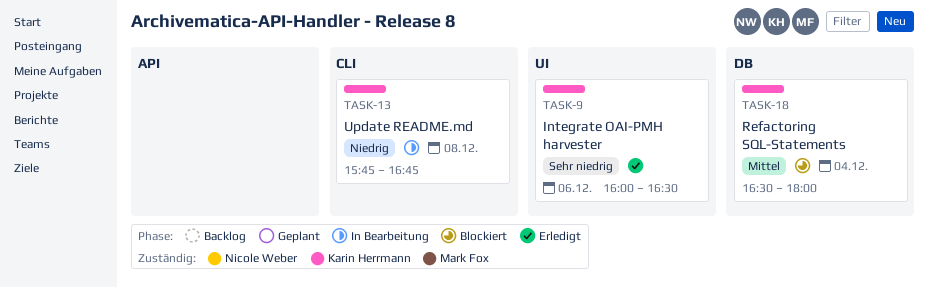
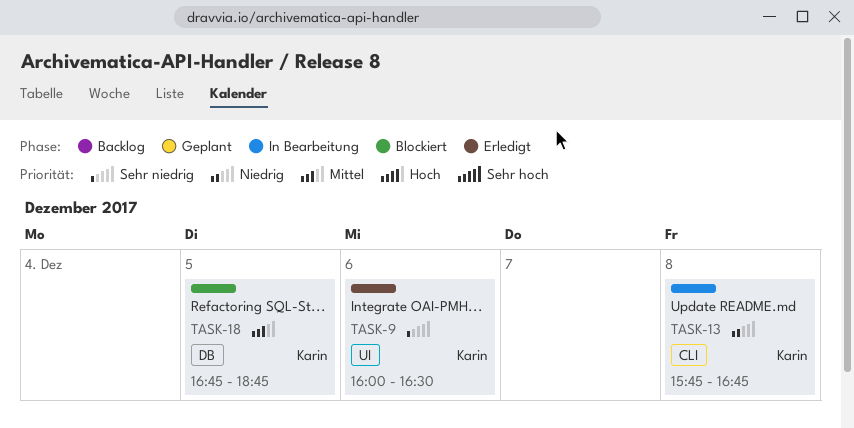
TASK-18, day: Dec 4 -> Dec 5
TASK-18, begins: 16:30 -> 16:45
TASK-18, ends: 18:00 -> 18:45

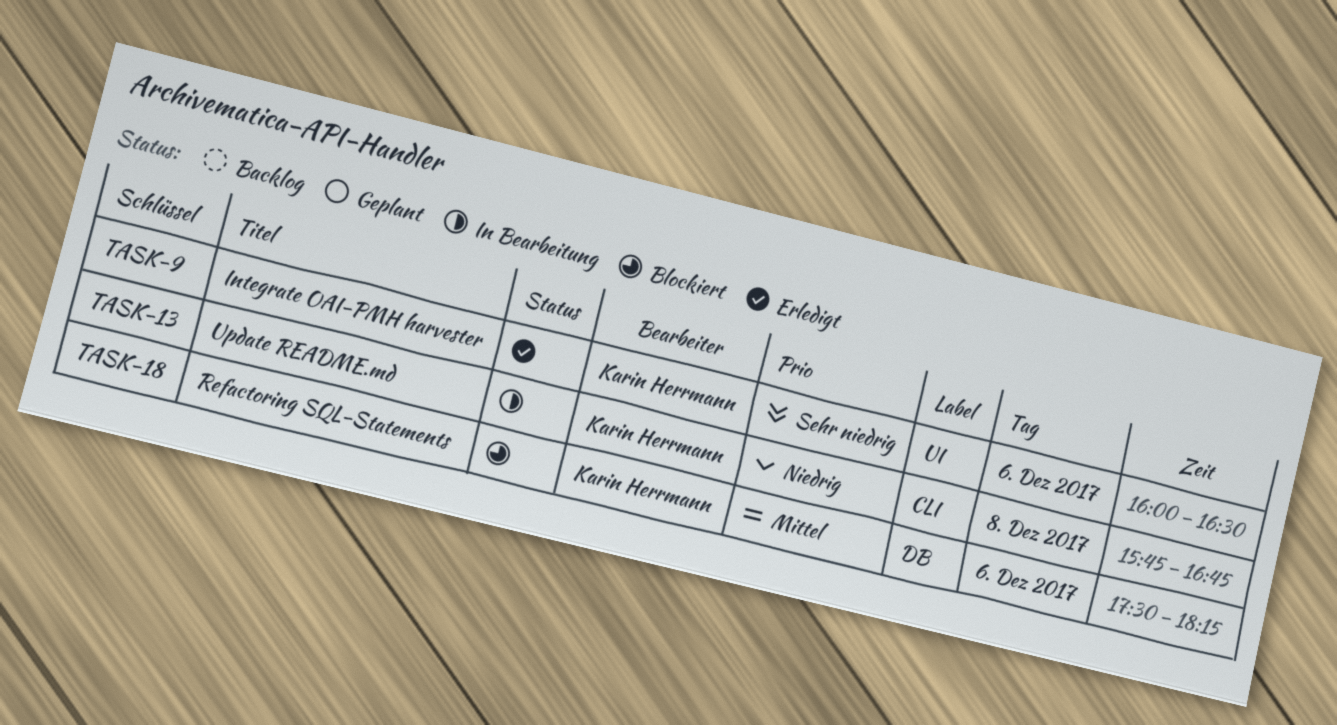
TASK-18, day: Dec 5 -> Dec 6
TASK-18, begins: 16:45 -> 17:30
TASK-18, ends: 18:45 -> 18:15

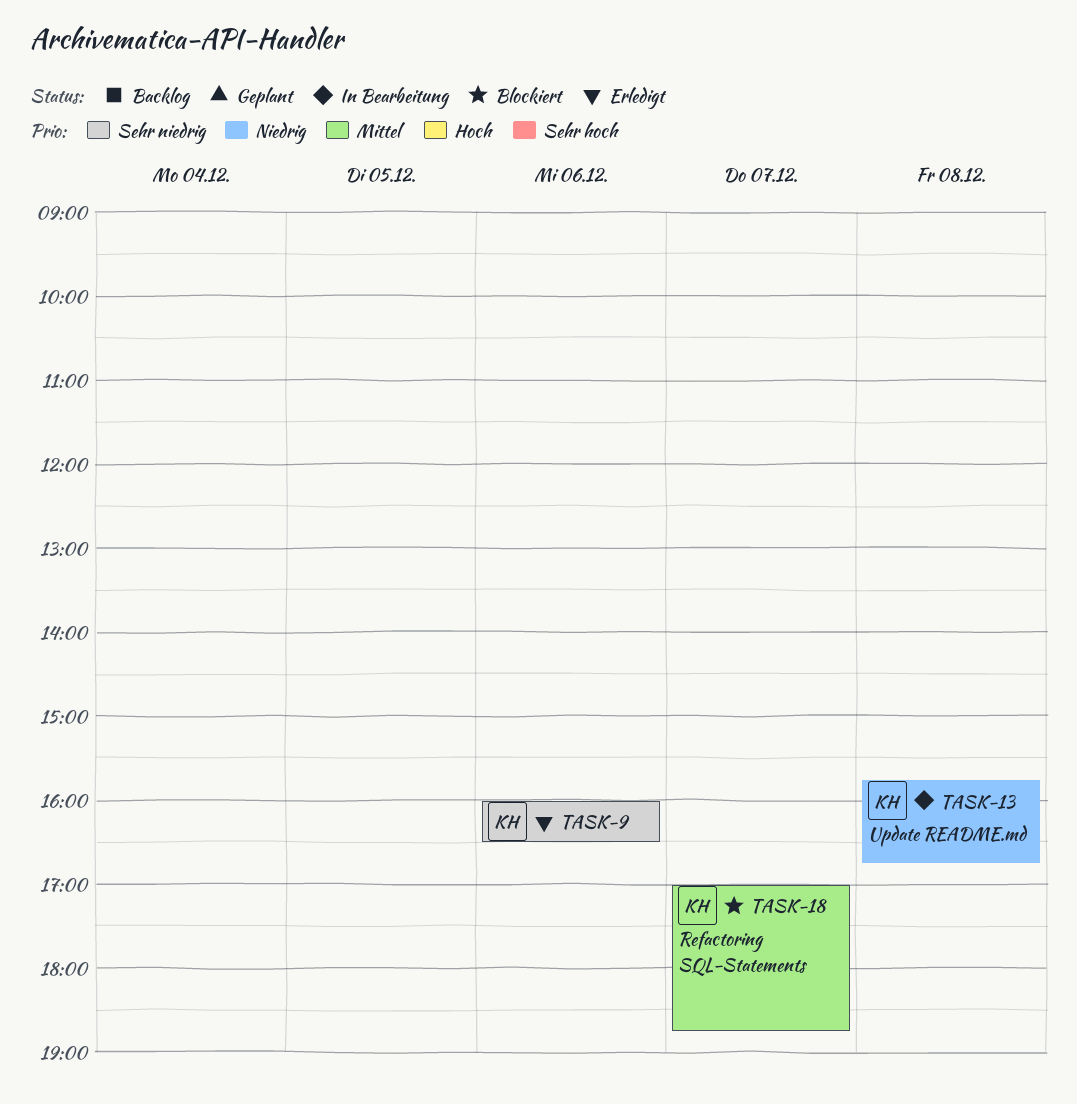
TASK-18, day: Dec 6 -> Dec 7
TASK-18, begins: 17:30 -> 17:00
TASK-18, ends: 18:15 -> 18:45

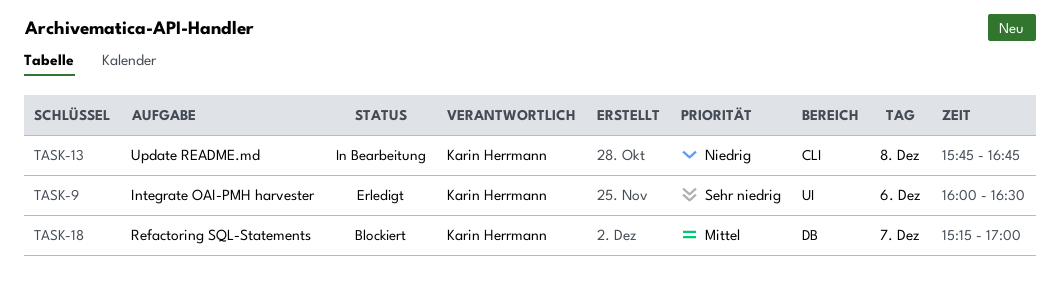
TASK-18, begins: 17:00 -> 15:15
TASK-18, ends: 18:45 -> 17:00

